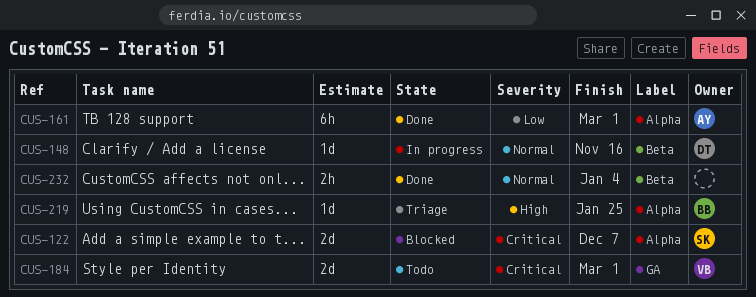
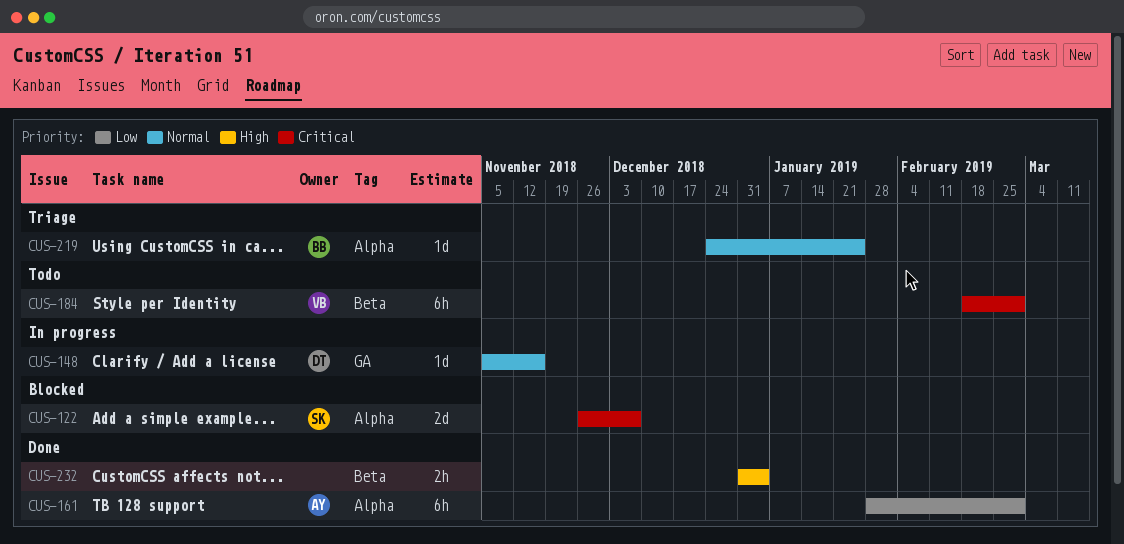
CUS-148, label: Beta -> GA
CUS-184, label: GA -> Beta
CUS-184, estimate: 2d -> 6h
CUS-219, priority: High -> Normal
CUS-232, priority: Normal -> High

